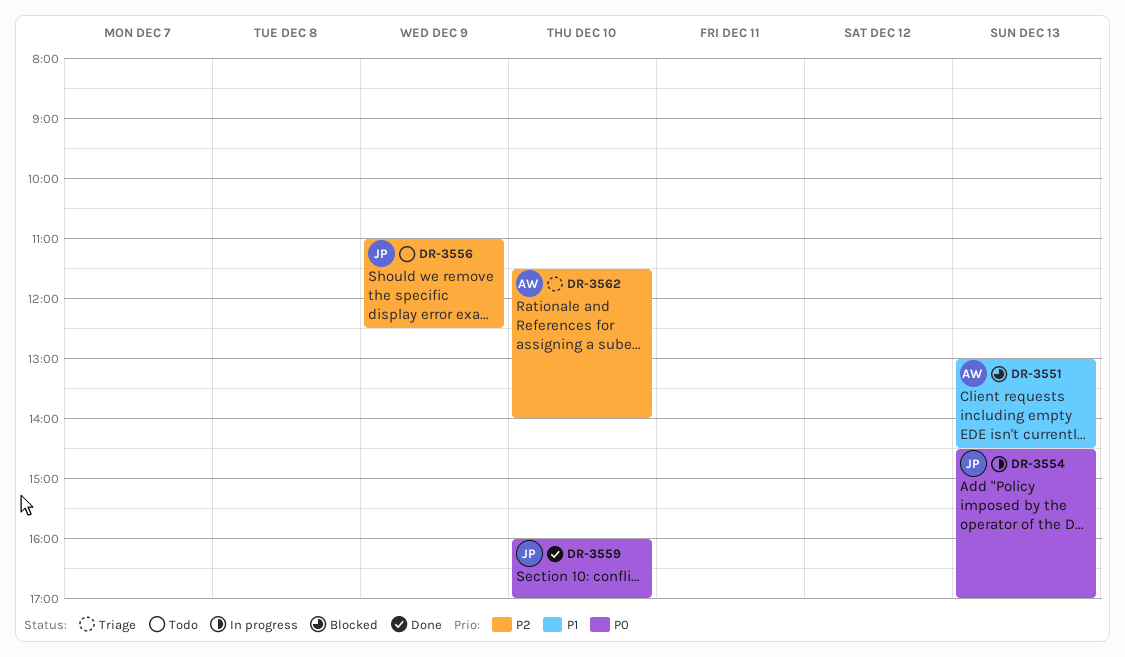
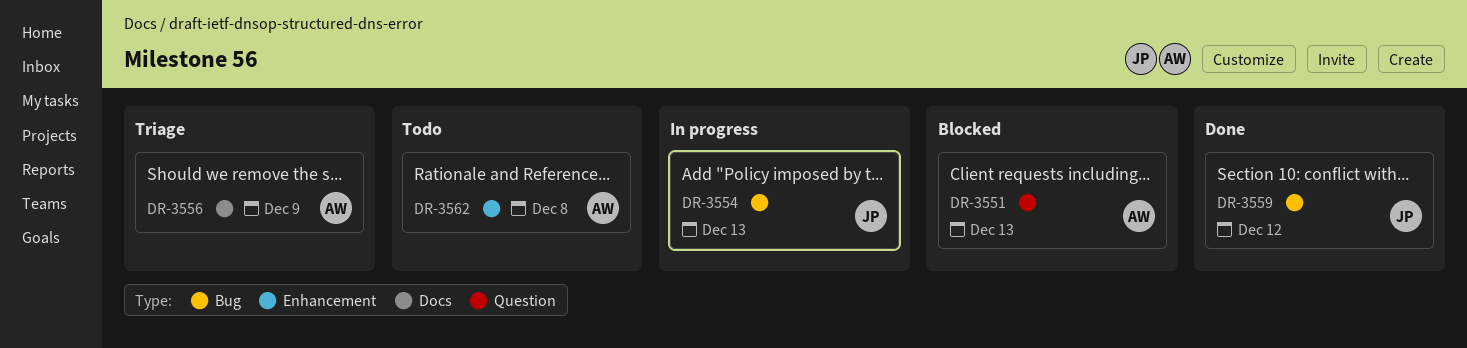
DR-3556, status: Todo -> Triage
DR-3556, owner: JP -> AW
DR-3559, day: Dec 10 -> Dec 12
DR-3562, status: Triage -> Todo
DR-3562, day: Dec 10 -> Dec 8

